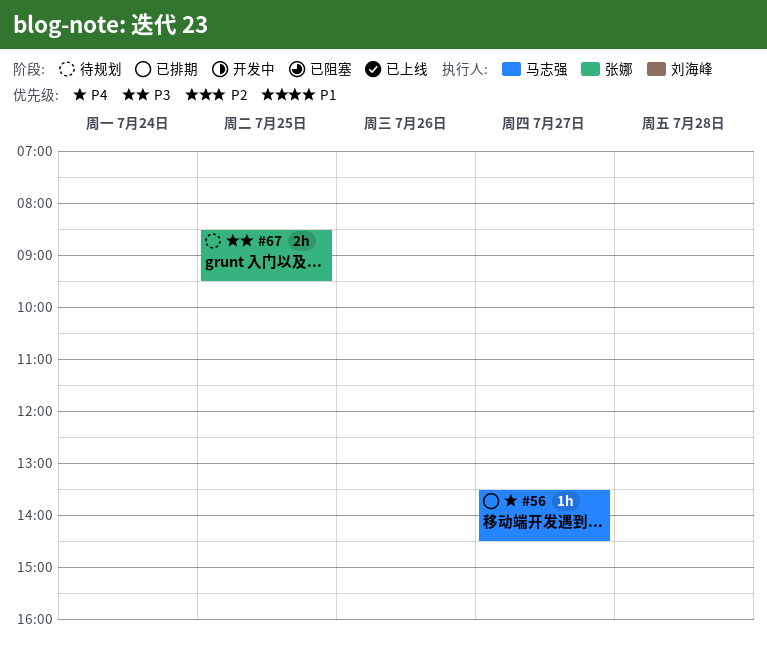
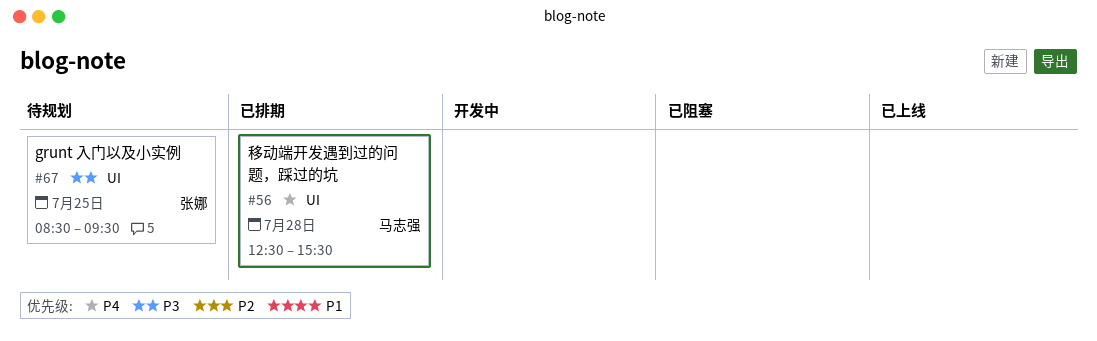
#56, day: Jul 27 -> Jul 28
#56, begins: 13:30 -> 12:30
#56, ends: 14:30 -> 15:30

